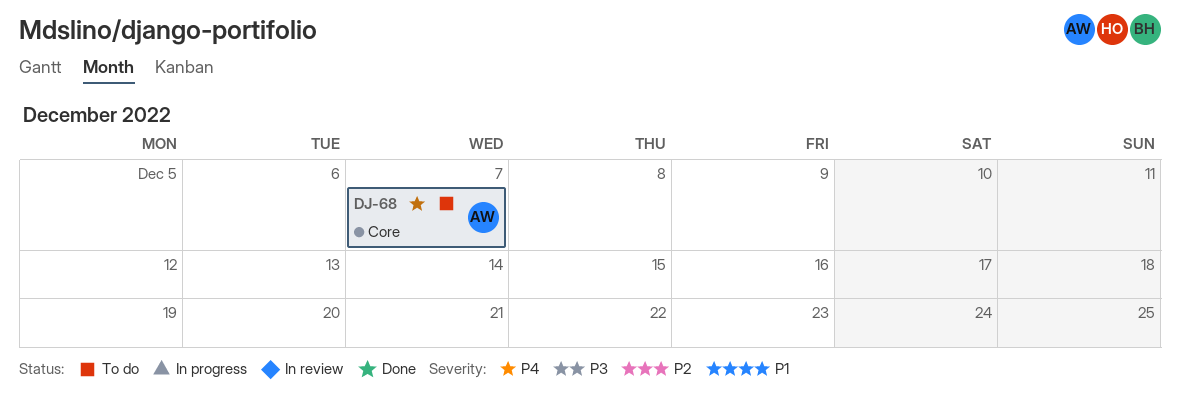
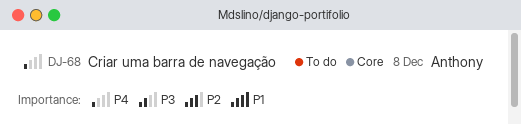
DJ-68, due: Dec 7 -> Dec 8

